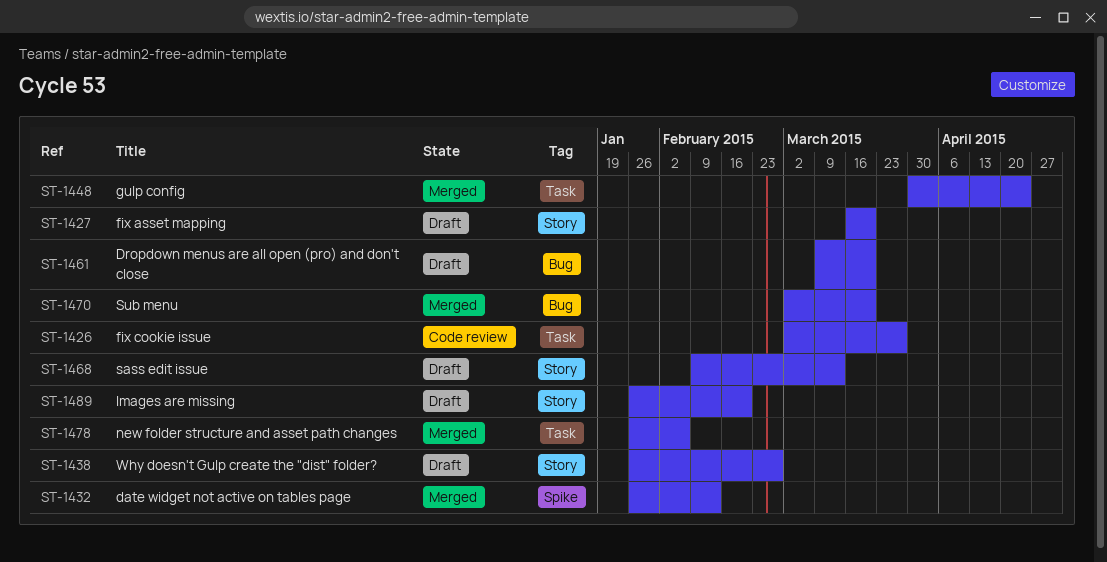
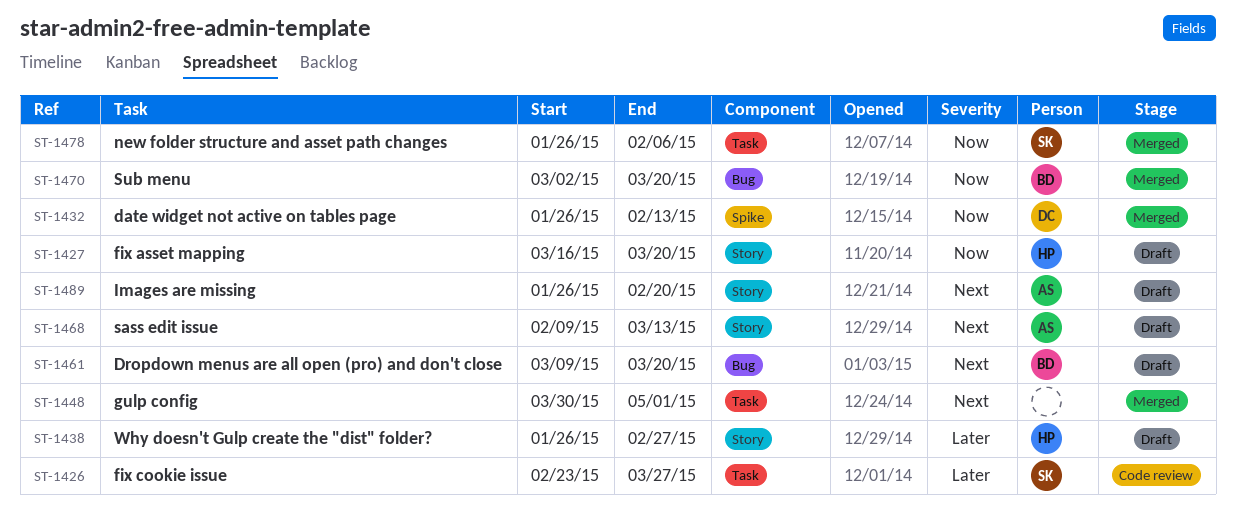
ST-1426, start: Mar 2 -> Feb 23
ST-1448, due: Apr 24 -> May 1

